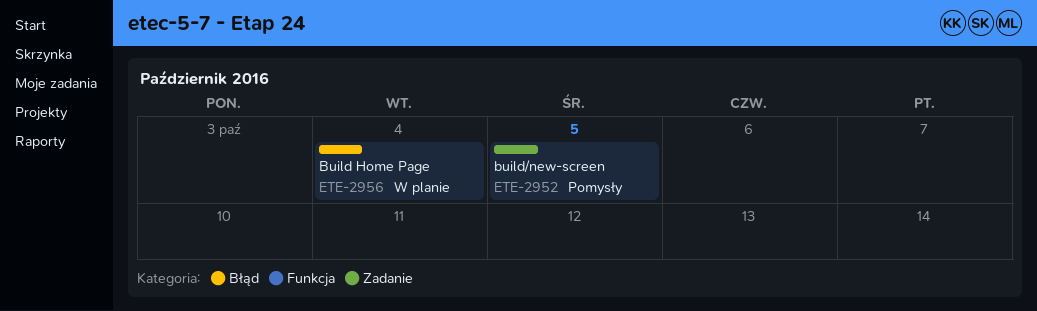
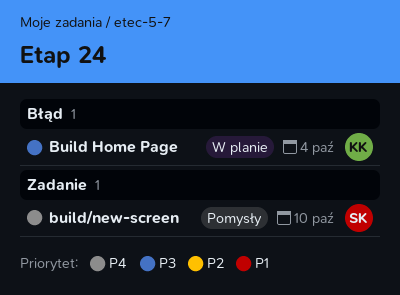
build/new-screen, due: Oct 5 -> Oct 10

